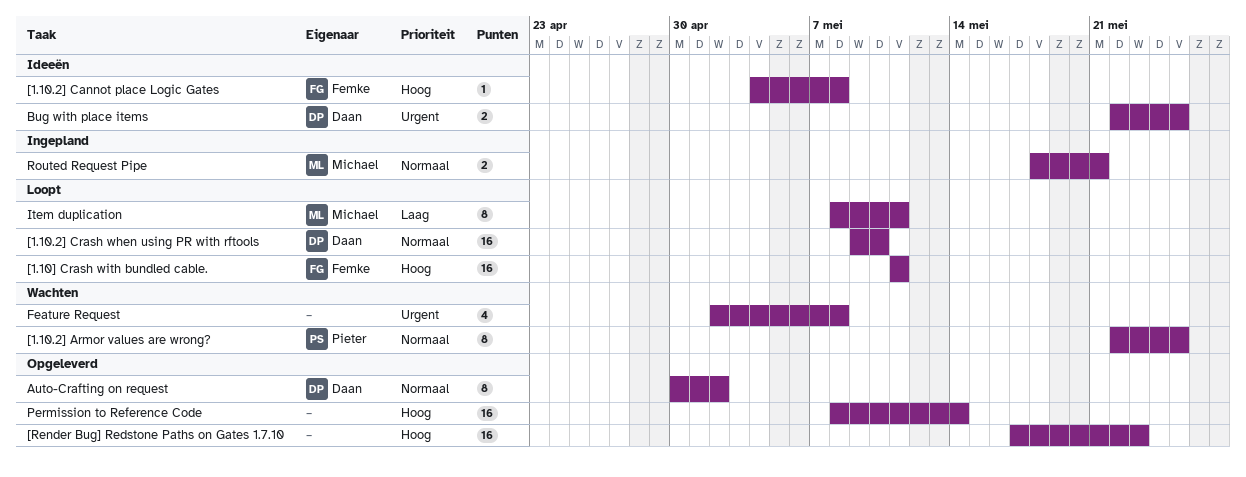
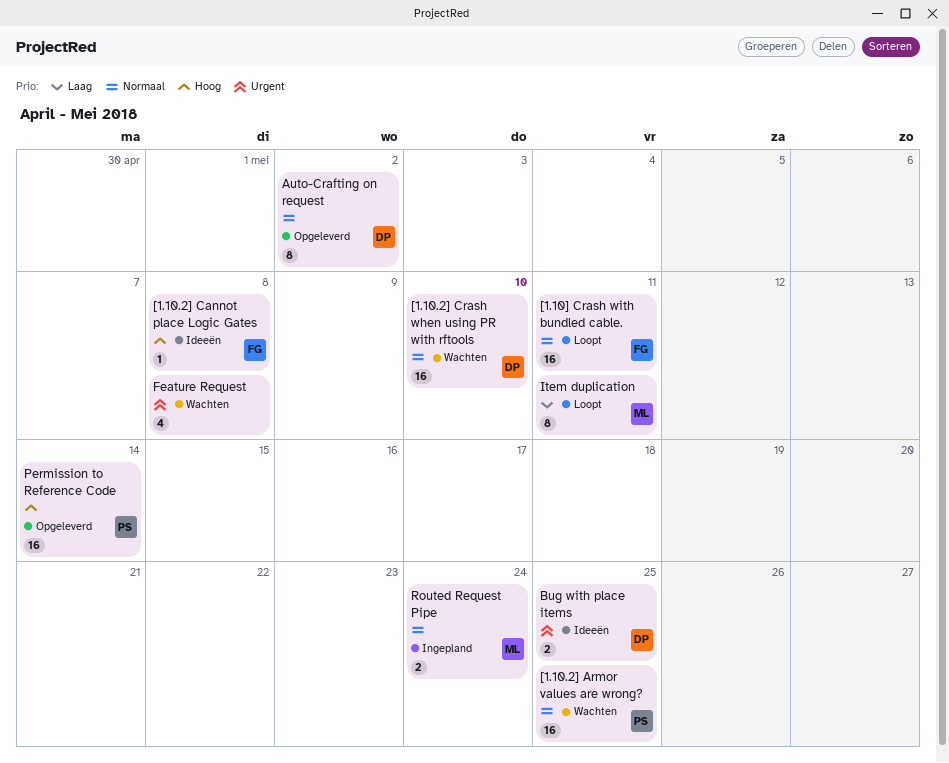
[1.10.2] Armor values are wrong?, estimate: 8 -> 16
[1.10.2] Crash when using PR with rftools, status: Loopt -> Wachten
[1.10] Crash with bundled cable., priority: Hoog -> Normaal
[Render Bug] Redstone Paths on Gates 1.7.10: present -> none
Permission to Reference Code, owner: none -> Pieter
Routed Request Pipe, due: May 21 -> May 24

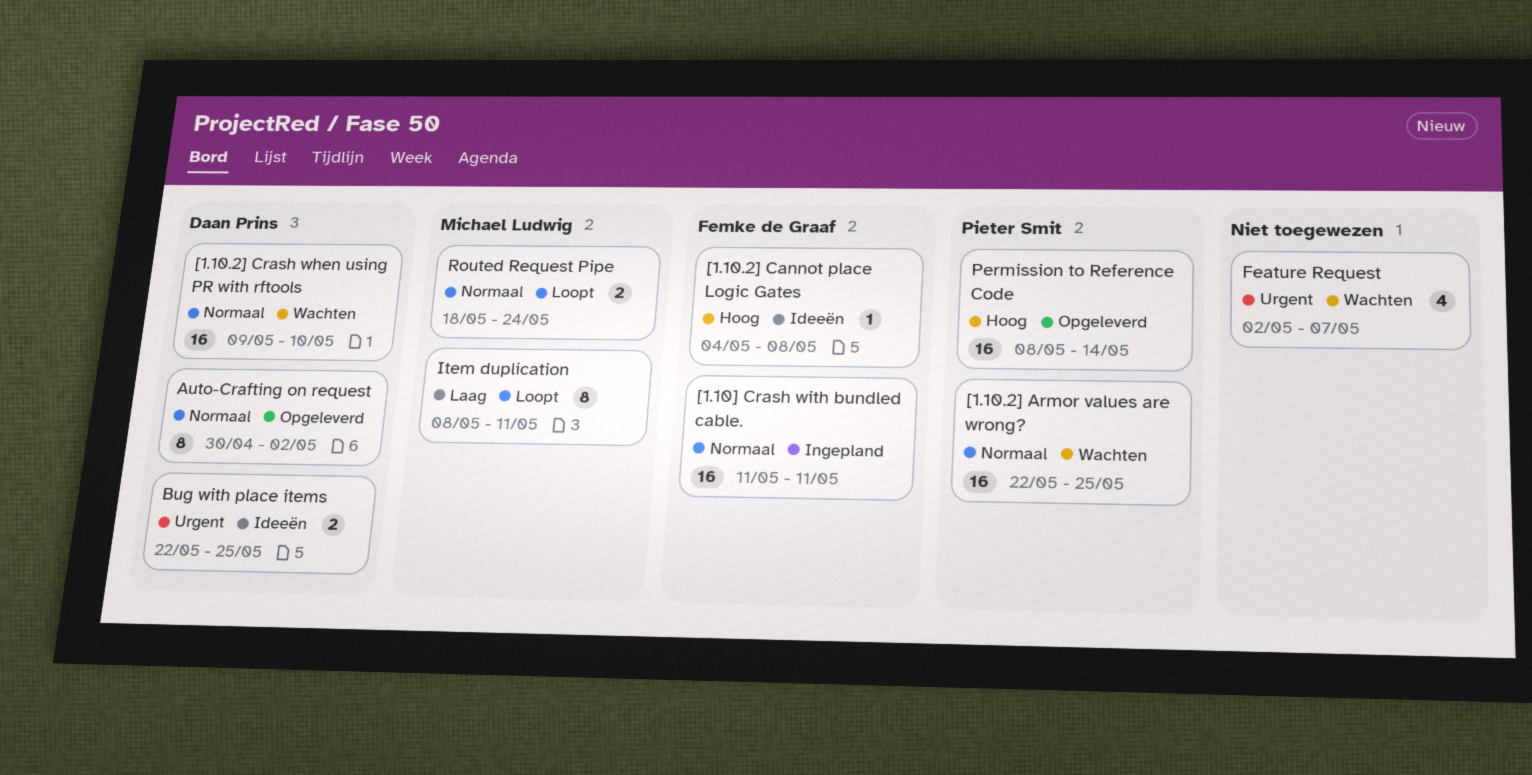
[1.10] Crash with bundled cable., status: Loopt -> Ingepland
Feature Request, due: May 8 -> May 7
Routed Request Pipe, status: Ingepland -> Loopt

